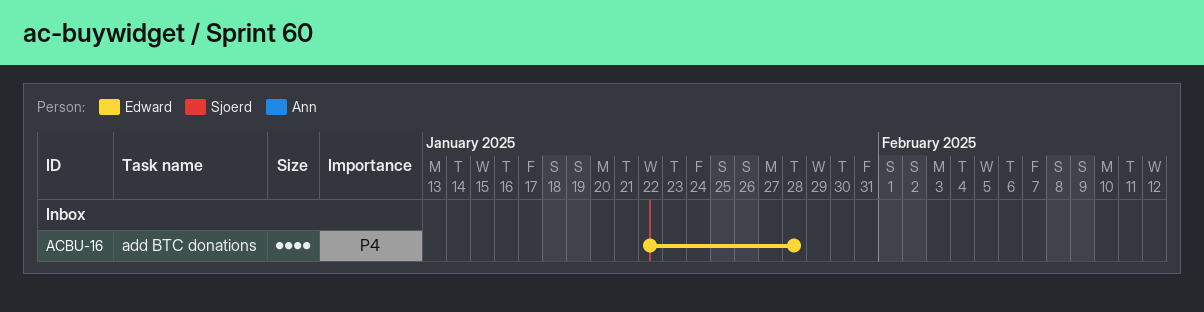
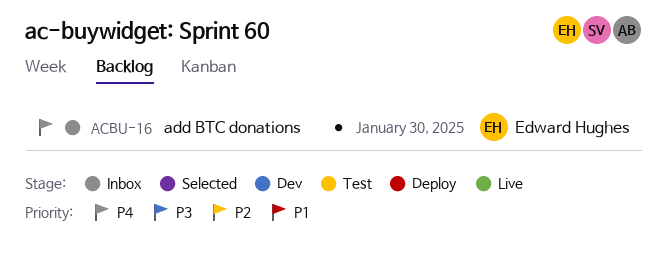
ACBU-16, estimate: 4 -> 1
ACBU-16, due: Jan 28 -> Jan 30

